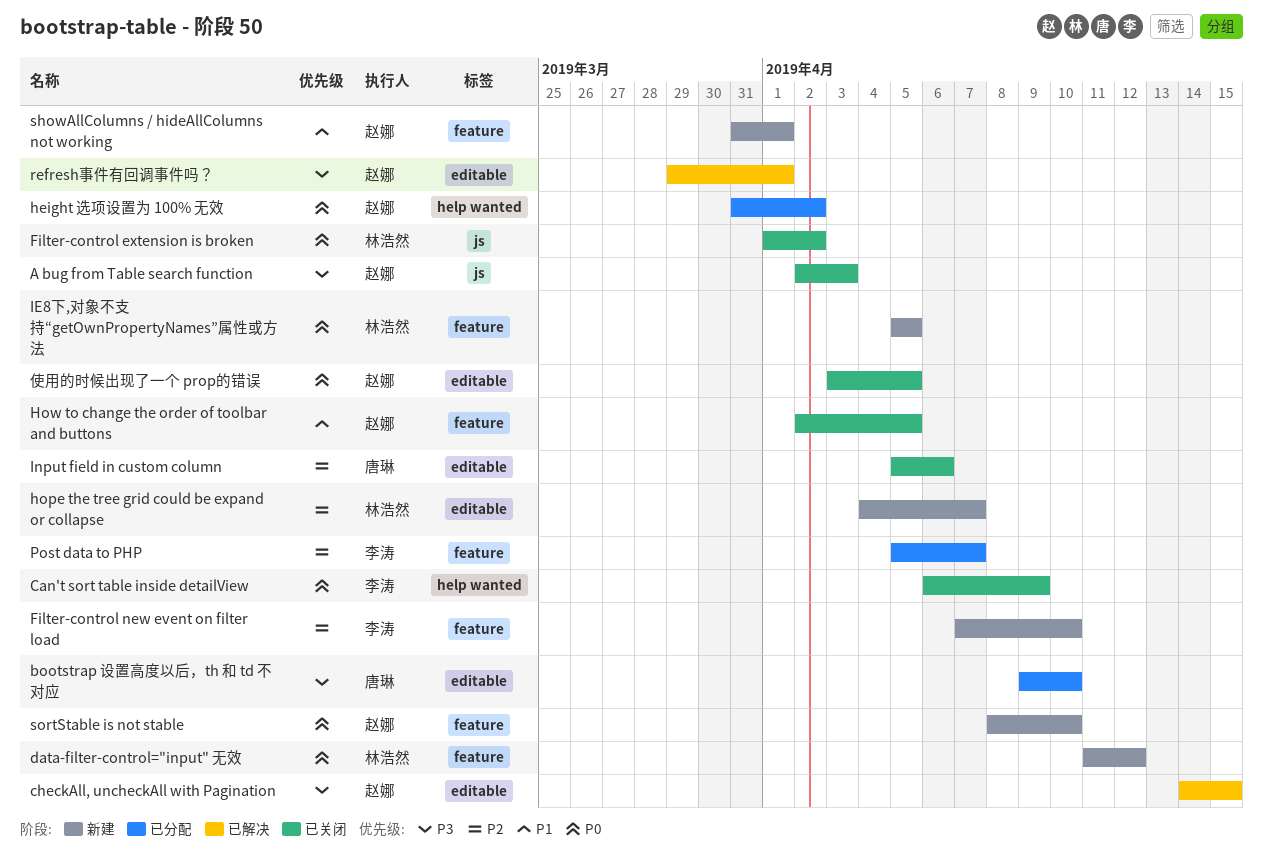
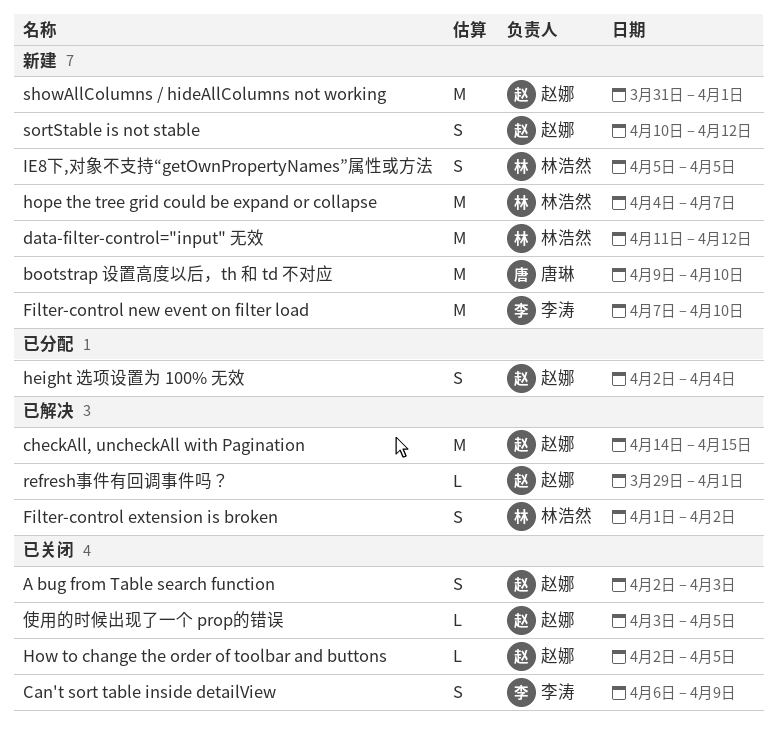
bootstrap 设置高度以后，th 和 td 不对应, status: 已分配 -> 新建
Filter-control extension is broken, status: 已关闭 -> 已解决
height 选项设置为 100% 无效, start: Mar 31 -> Apr 2
height 选项设置为 100% 无效, due: Apr 2 -> Apr 4
Input field in custom column: present -> none
Post data to PHP: present -> none
sortStable is not stable, start: Apr 8 -> Apr 10
sortStable is not stable, due: Apr 10 -> Apr 12

